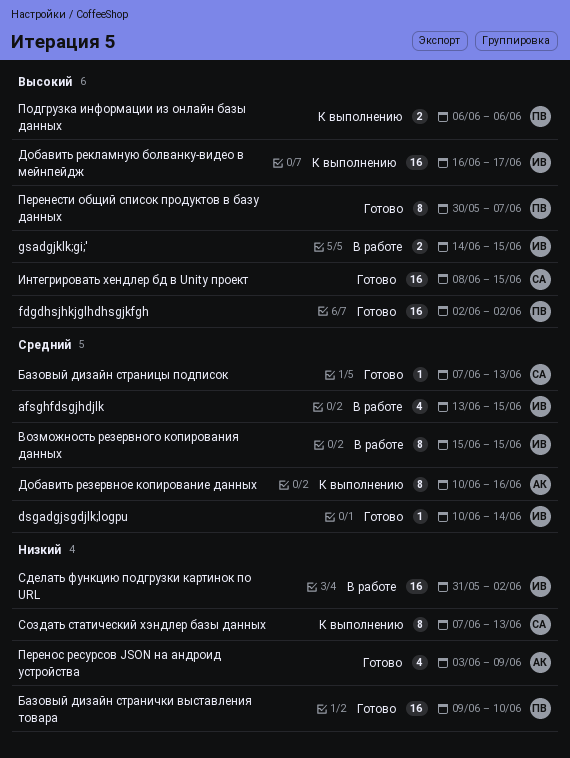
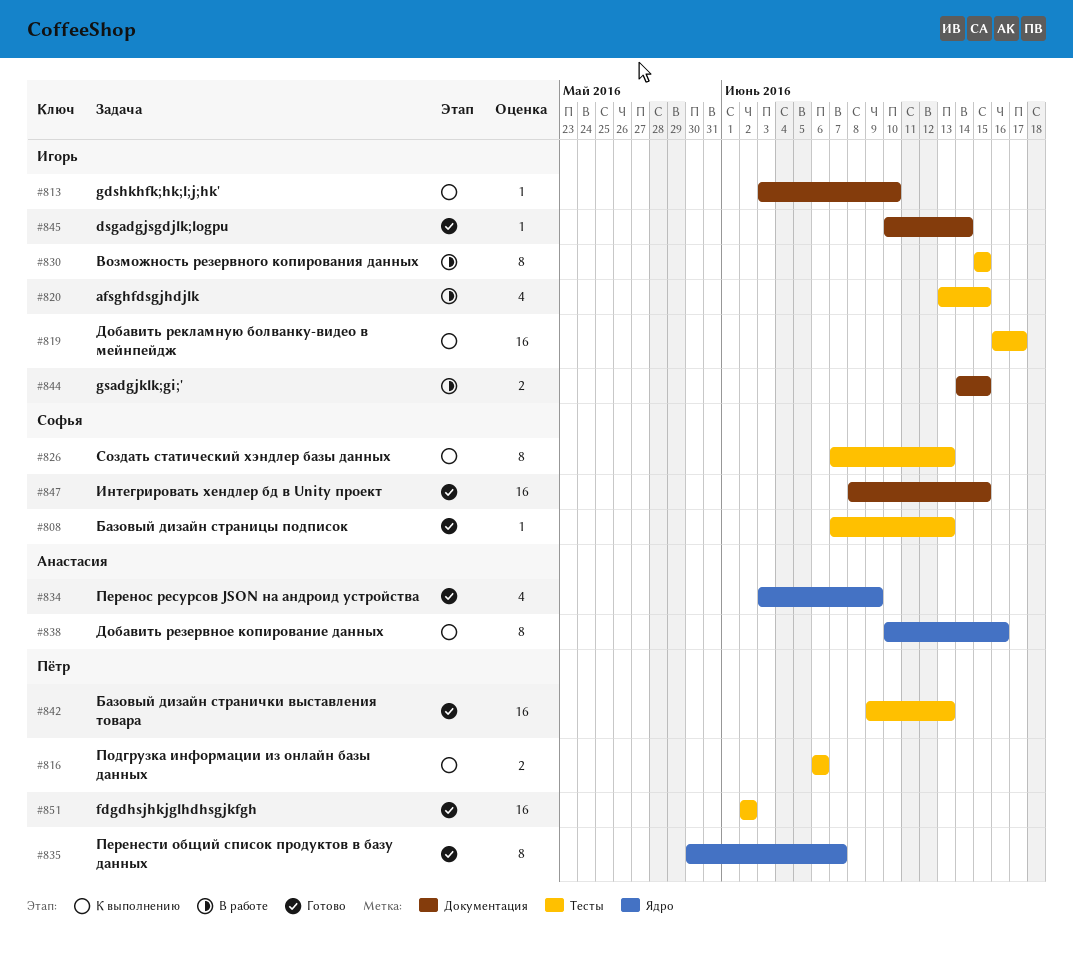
gdshkhfk;hk;l;j;hk': none -> present
Базовый дизайн странички выставления товара, due: Jun 10 -> Jun 13
Сделать функцию подгрузки картинок по URL: present -> none

